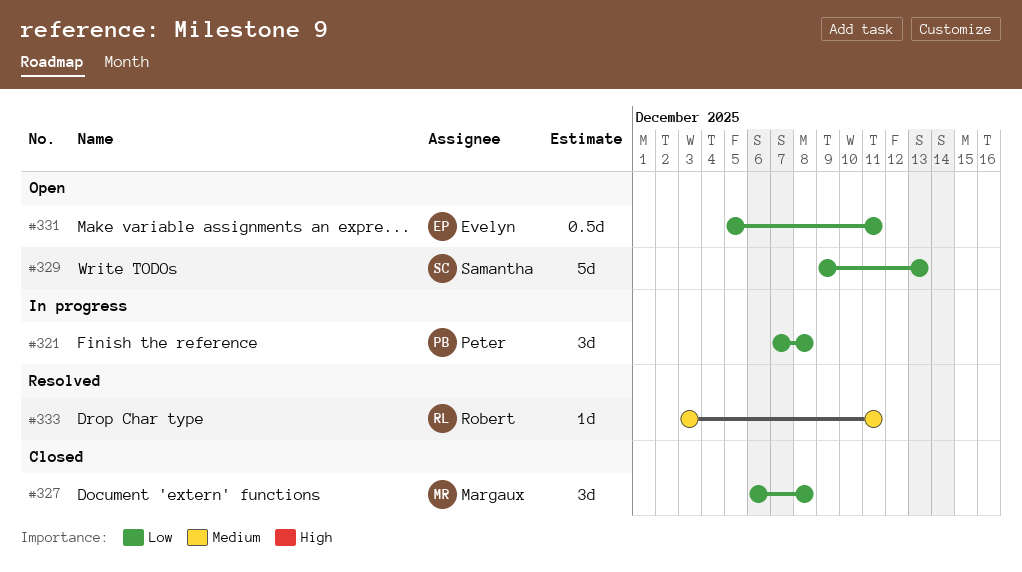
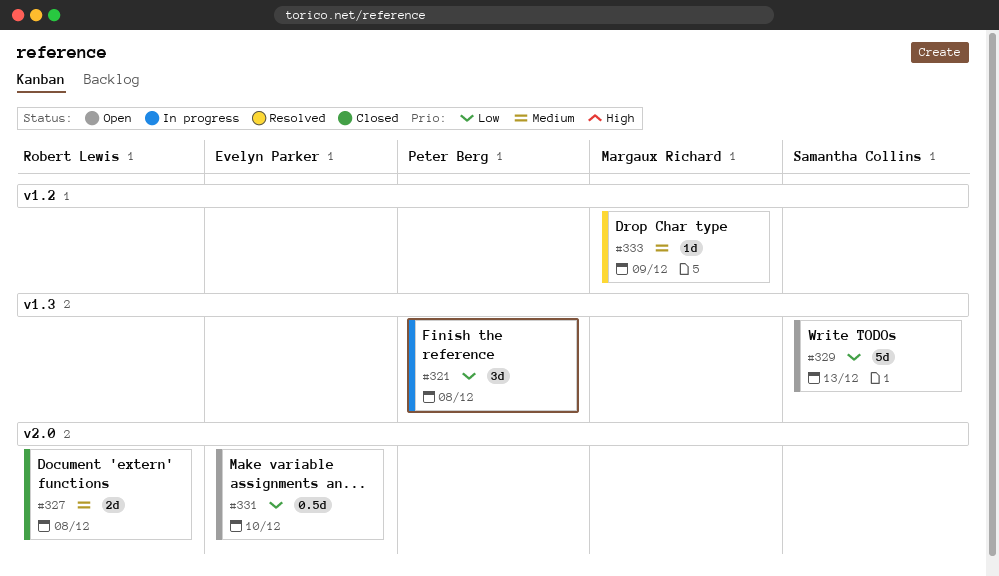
#327, owner: Margaux Richard -> Robert Lewis
#327, priority: Low -> Medium
#327, estimate: 3d -> 2d
#331, due: Dec 11 -> Dec 10
#333, owner: Robert Lewis -> Margaux Richard
#333, due: Dec 11 -> Dec 9

